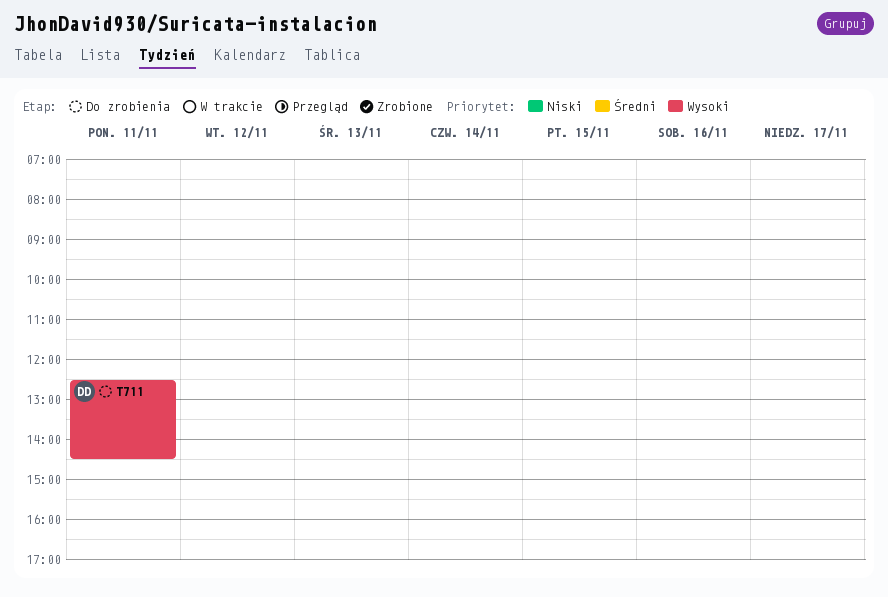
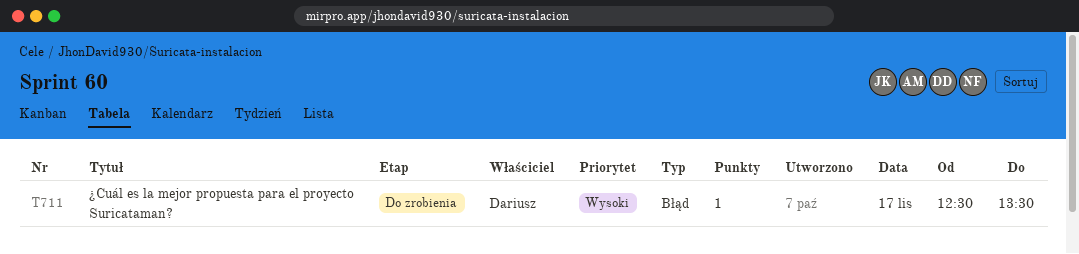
T711, day: Nov 11 -> Nov 17
T711, ends: 14:30 -> 13:30

